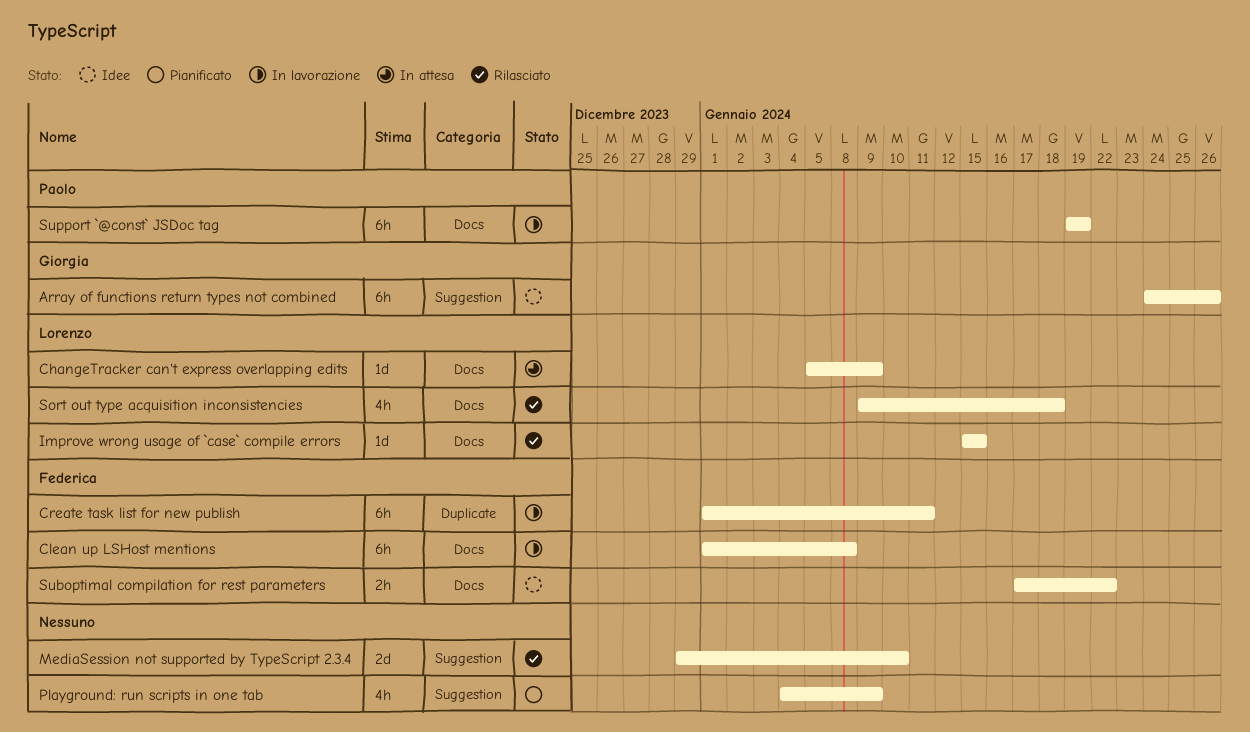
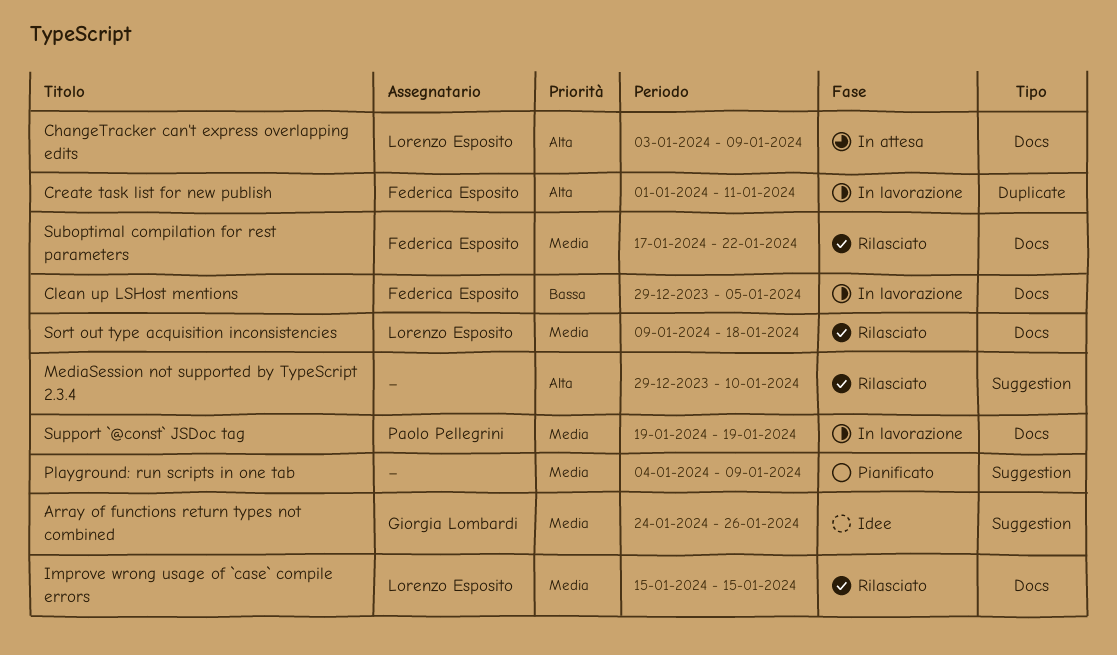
ChangeTracker can't express overlapping edits, start: Jan 5 -> Jan 3
Clean up LSHost mentions, start: Jan 1 -> Dec 29
Clean up LSHost mentions, due: Jan 8 -> Jan 5
Suboptimal compilation for rest parameters, status: Idee -> Rilasciato

